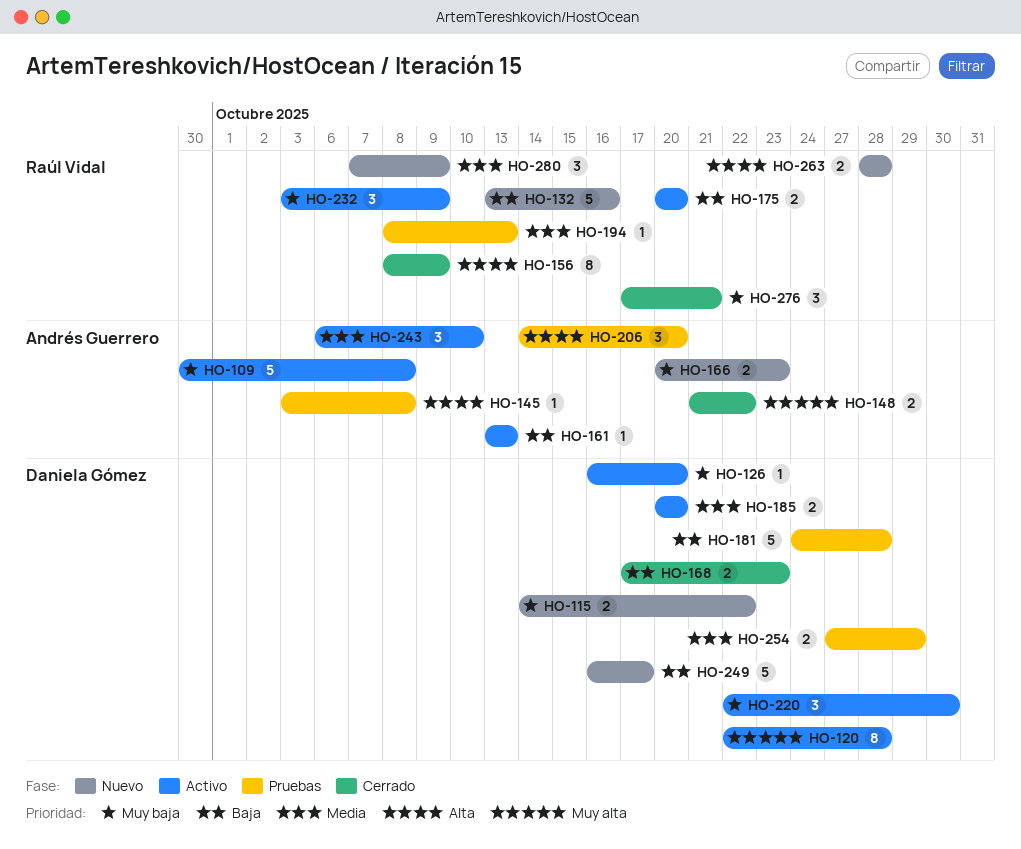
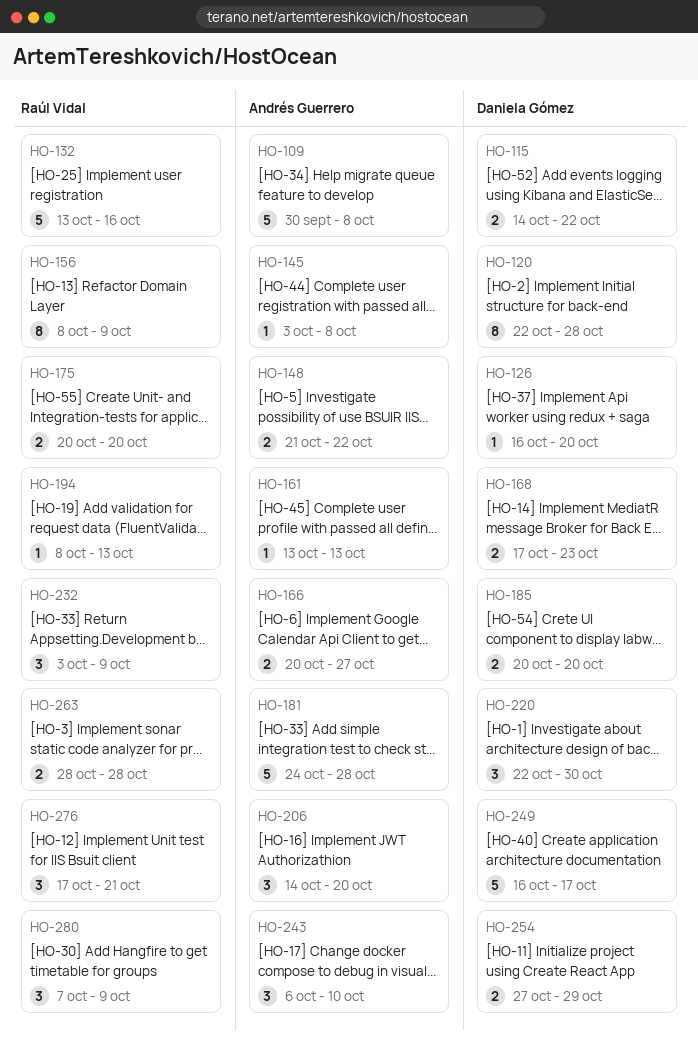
HO-166, due: Oct 23 -> Oct 27
HO-181, owner: Daniela Gómez -> Andrés Guerrero

